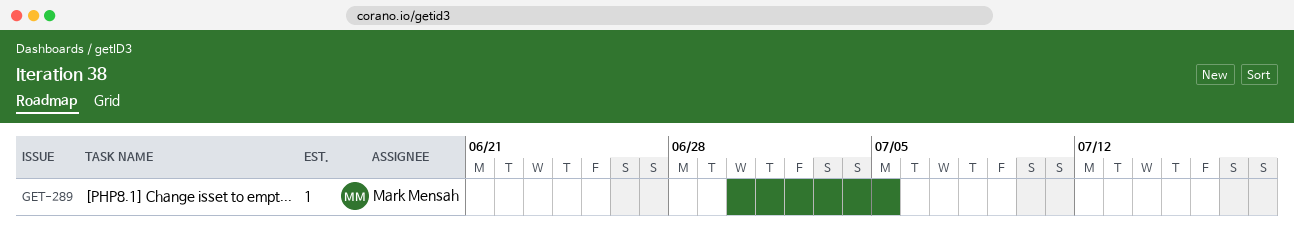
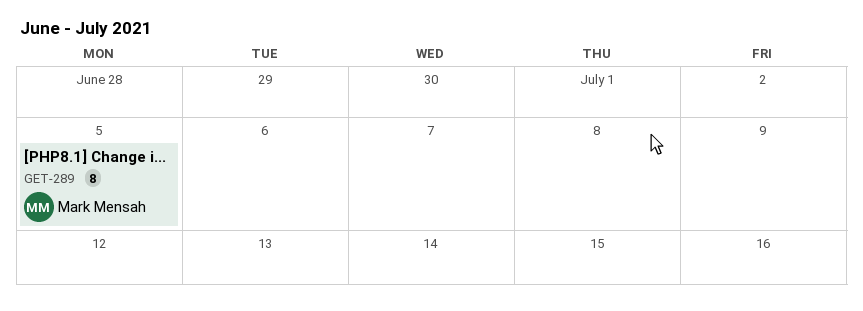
GET-289, estimate: 1 -> 8

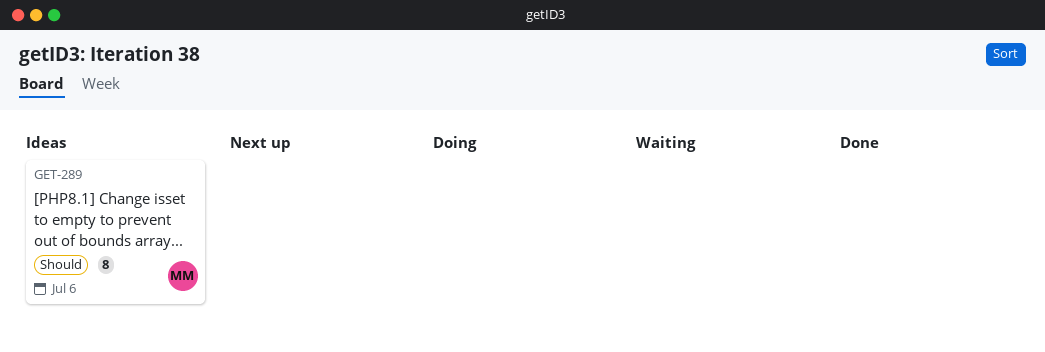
GET-289, due: Jul 5 -> Jul 6

